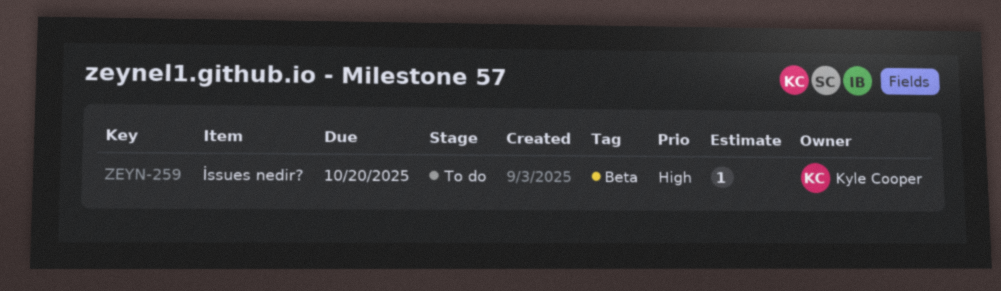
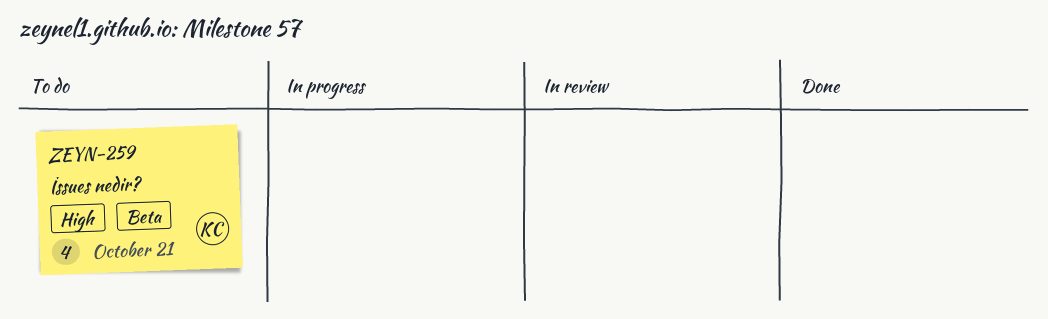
ZEYN-259, estimate: 1 -> 4
ZEYN-259, due: Oct 20 -> Oct 21

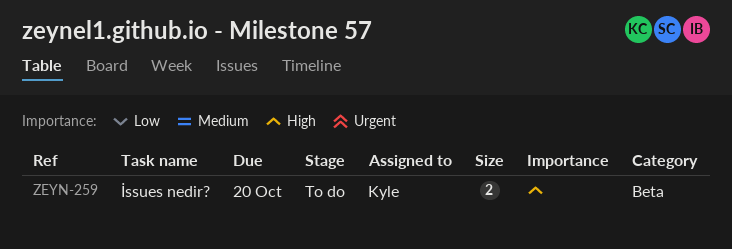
ZEYN-259, estimate: 4 -> 2
ZEYN-259, due: Oct 21 -> Oct 20

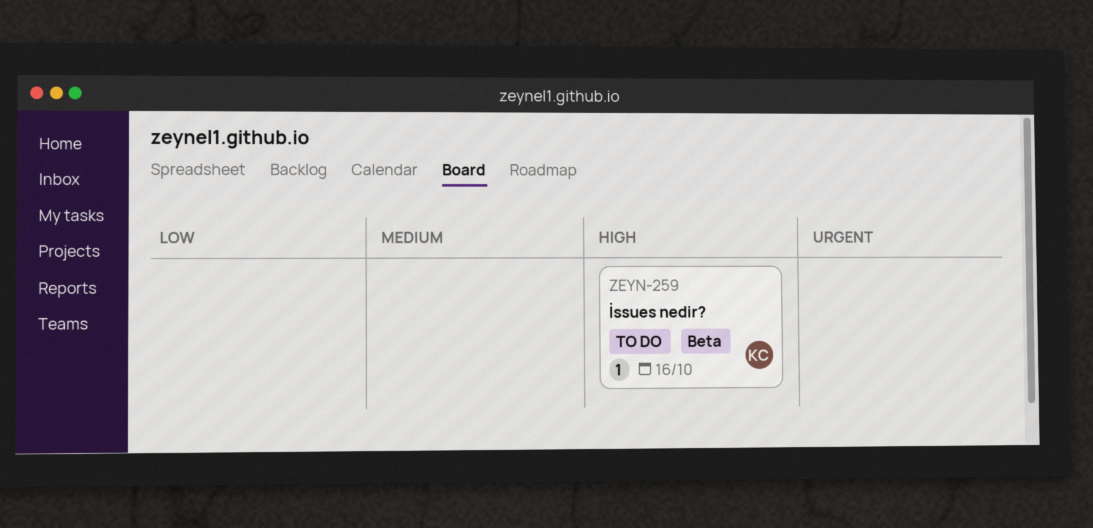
ZEYN-259, estimate: 2 -> 1
ZEYN-259, due: Oct 20 -> Oct 16

